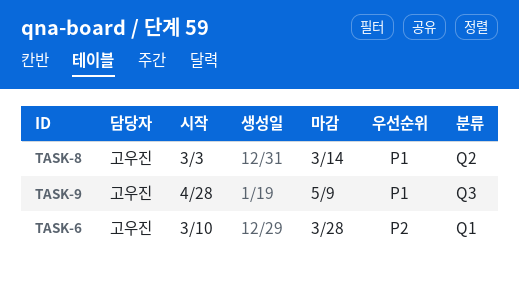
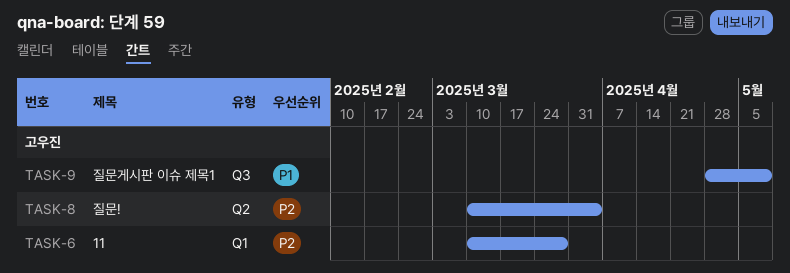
TASK-8, priority: P1 -> P2
TASK-8, start: Mar 3 -> Mar 10
TASK-8, due: Mar 14 -> Apr 4

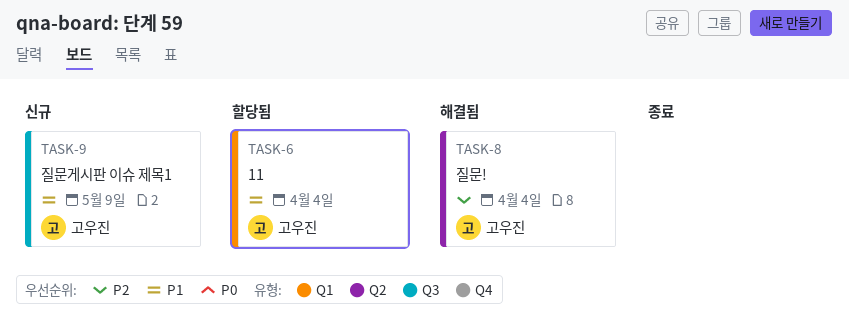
TASK-6, priority: P2 -> P1
TASK-6, due: Mar 28 -> Apr 4

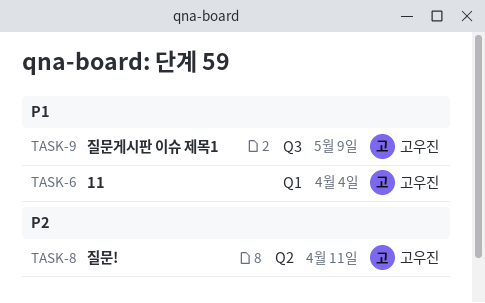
TASK-8, due: Apr 4 -> Apr 11

